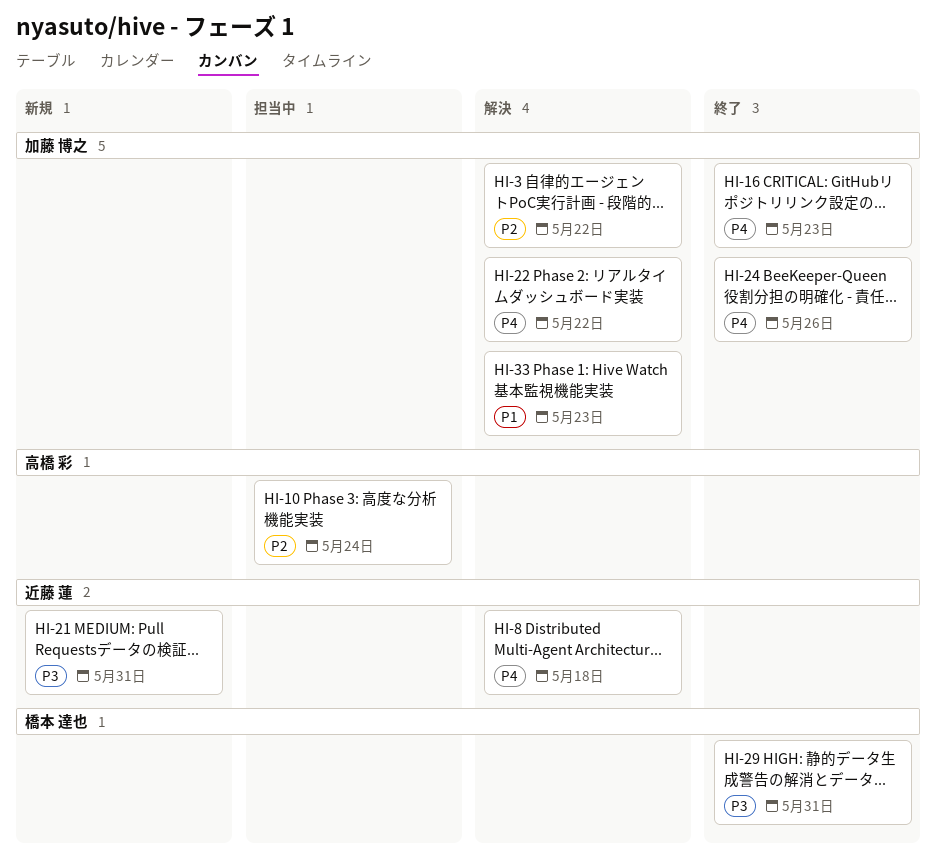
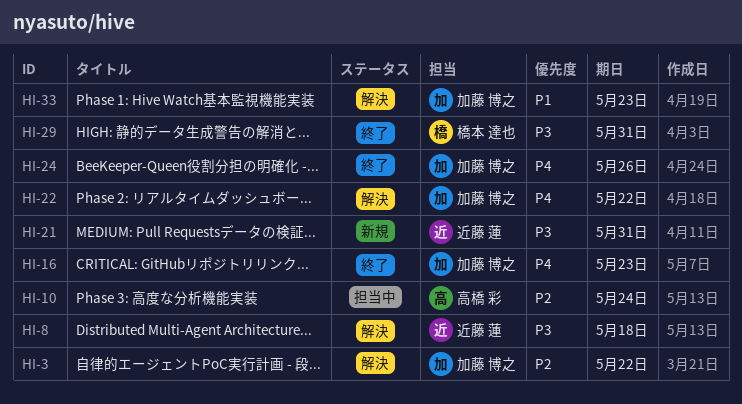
HI-8, priority: P4 -> P3

